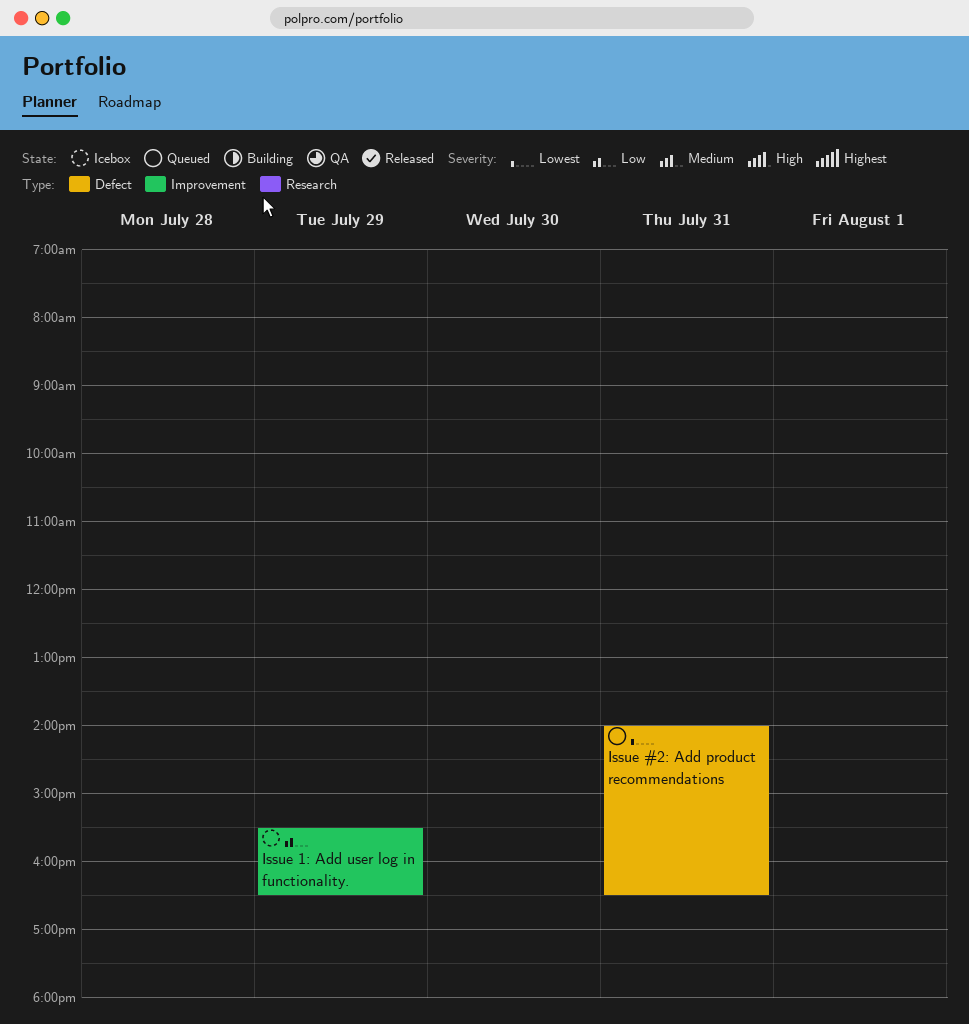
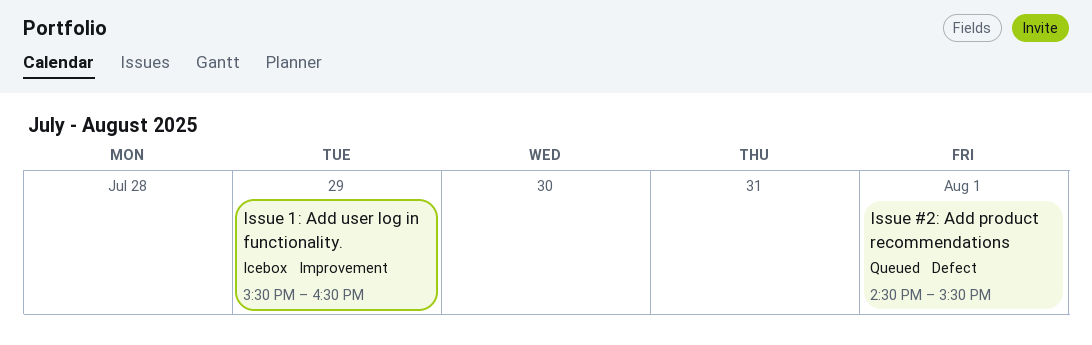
Issue #2: Add product recommendations, day: Jul 31 -> Aug 1
Issue #2: Add product recommendations, begins: 14:00 -> 14:30
Issue #2: Add product recommendations, ends: 16:30 -> 15:30

